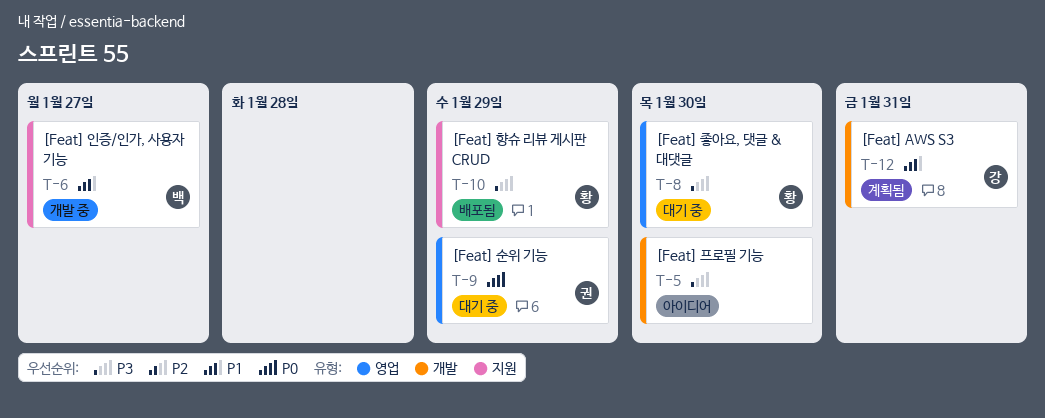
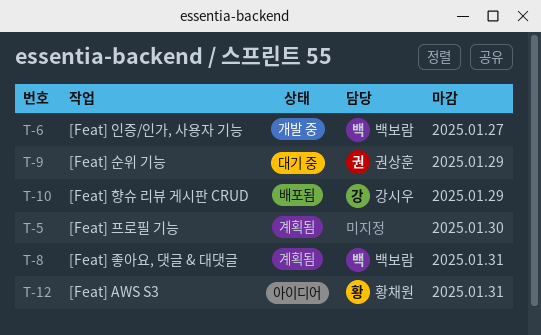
T-5, status: 아이디어 -> 계획됨
T-8, status: 대기 중 -> 계획됨
T-8, owner: 황채원 -> 백보람
T-8, due: Jan 30 -> Jan 31
T-10, owner: 황채원 -> 강시우
T-12, status: 계획됨 -> 아이디어
T-12, owner: 강시우 -> 황채원

